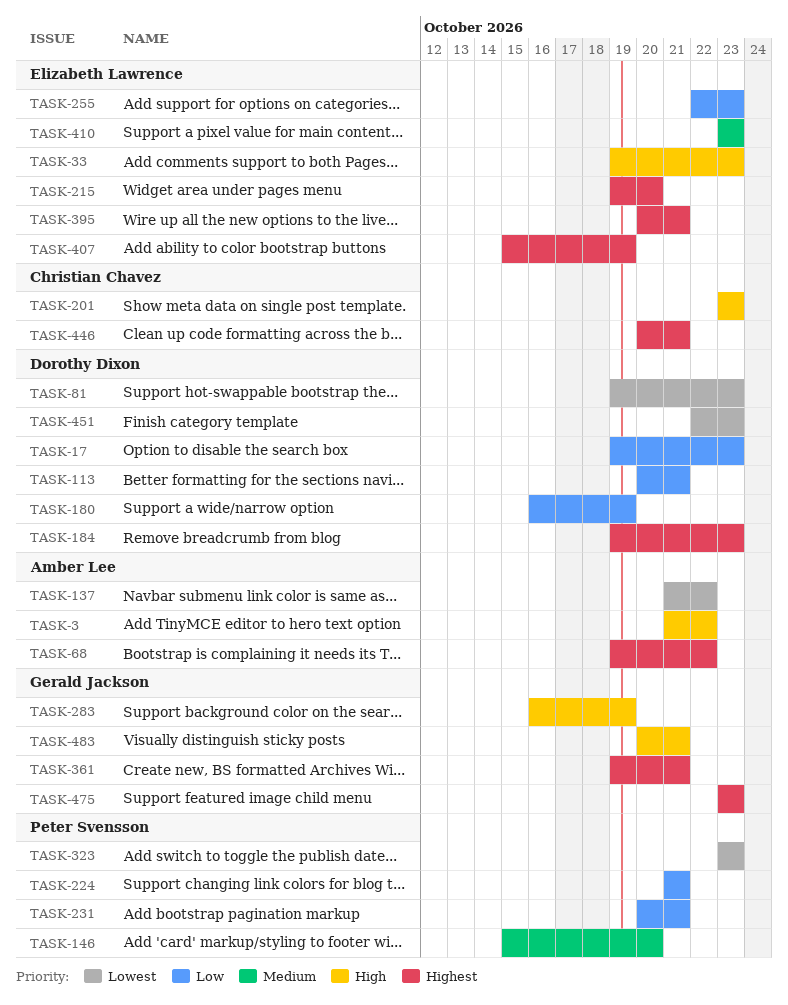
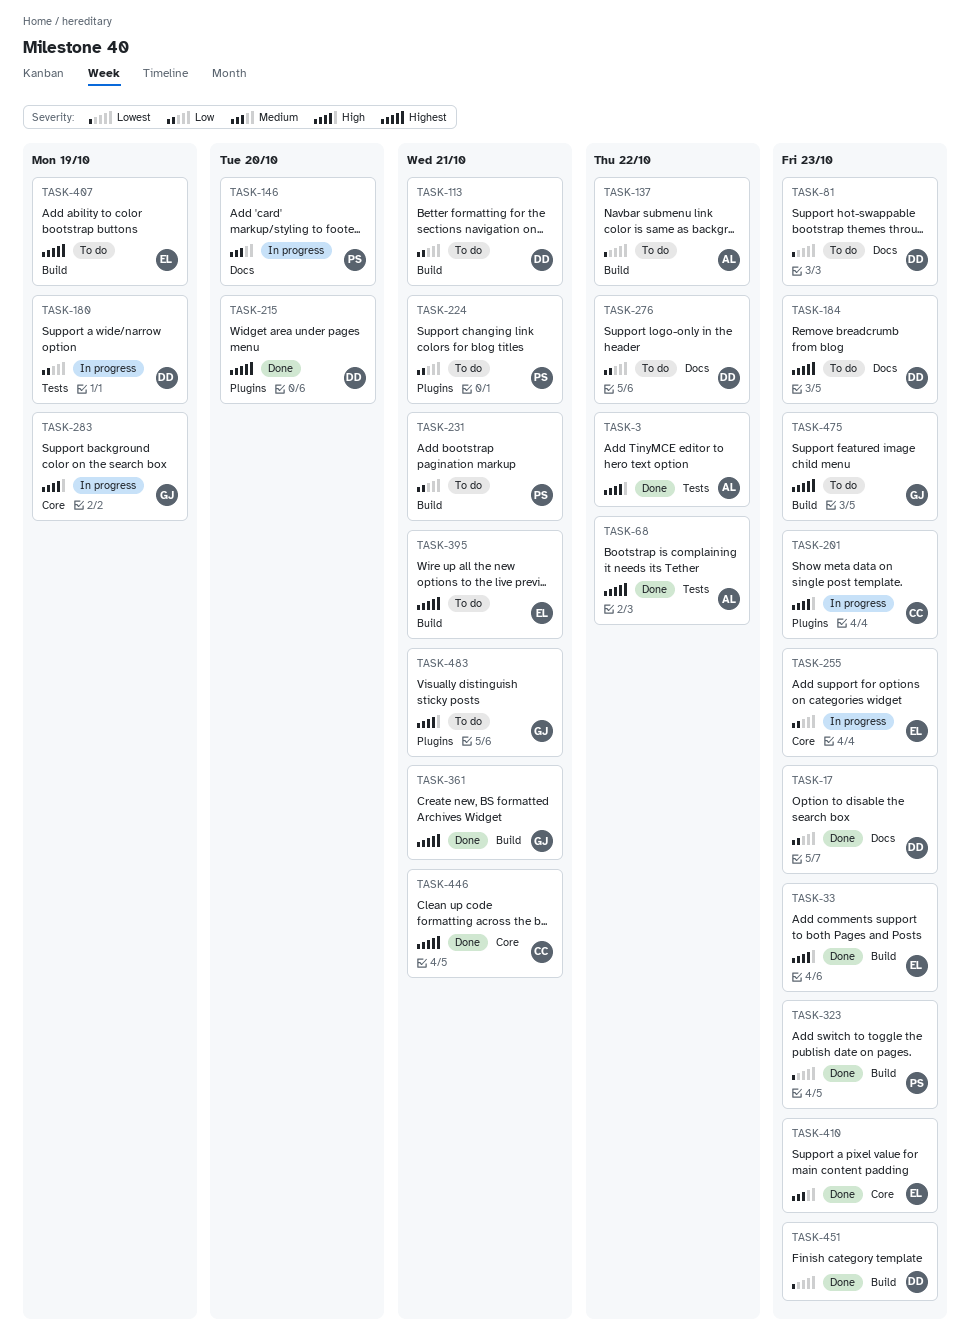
TASK-215, owner: Elizabeth Lawrence -> Dorothy Dixon
TASK-276: none -> present

